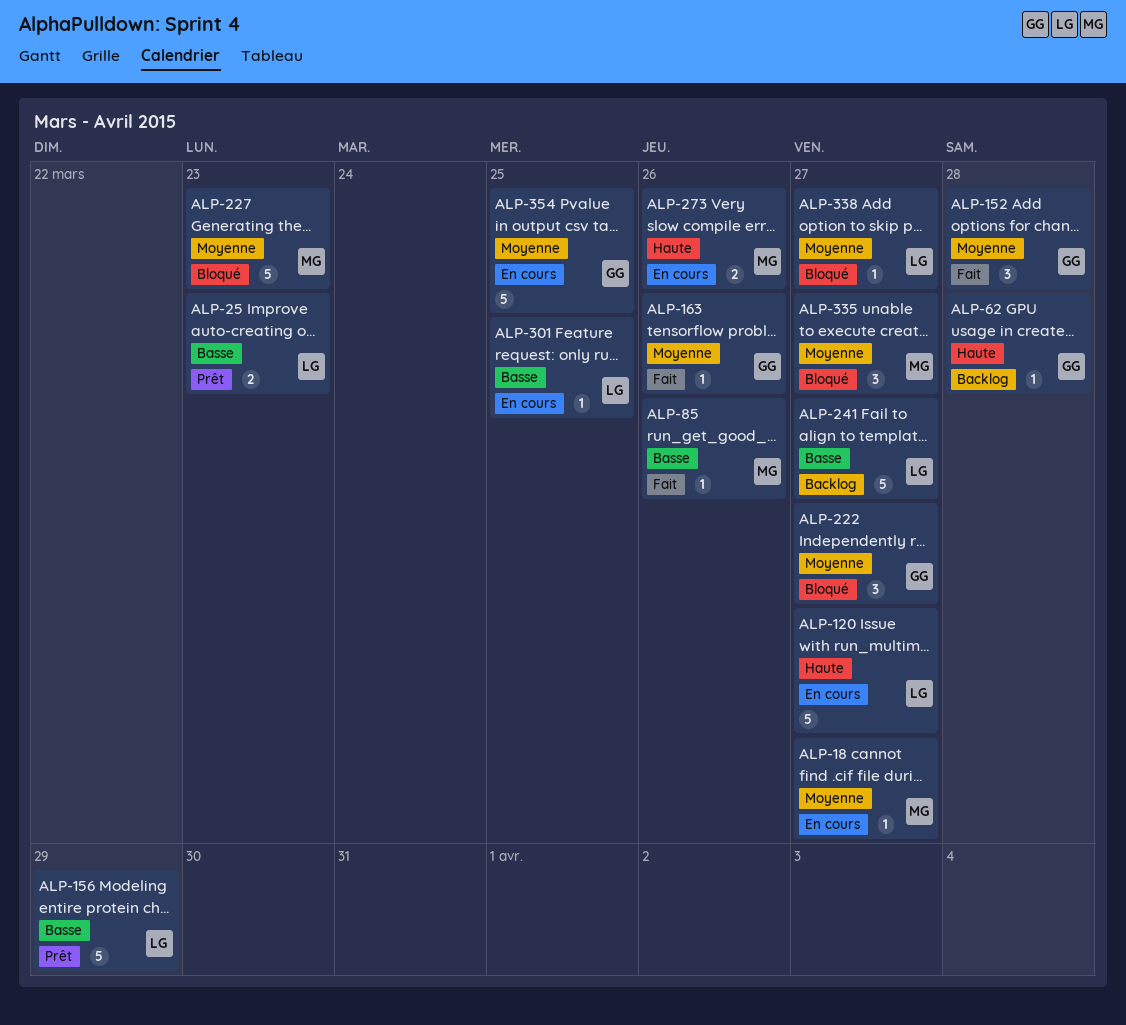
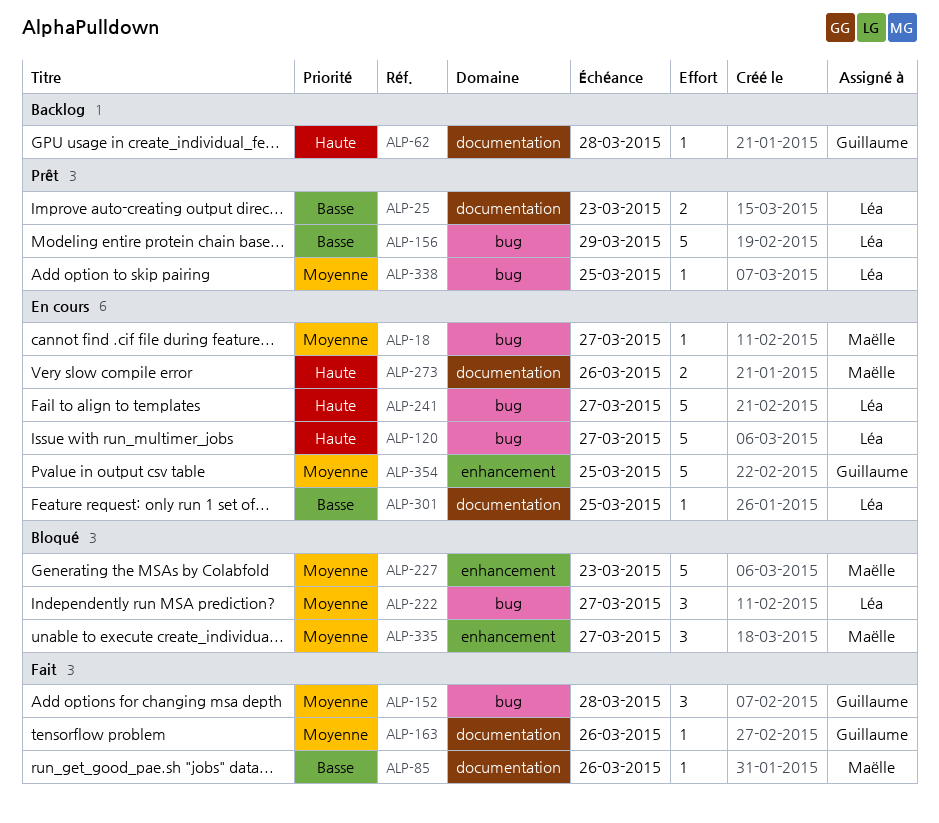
ALP-222, owner: Guillaume -> Léa
ALP-241, status: Backlog -> En cours
ALP-241, priority: Basse -> Haute
ALP-338, status: Bloqué -> Prêt
ALP-338, due: Mar 27 -> Mar 25

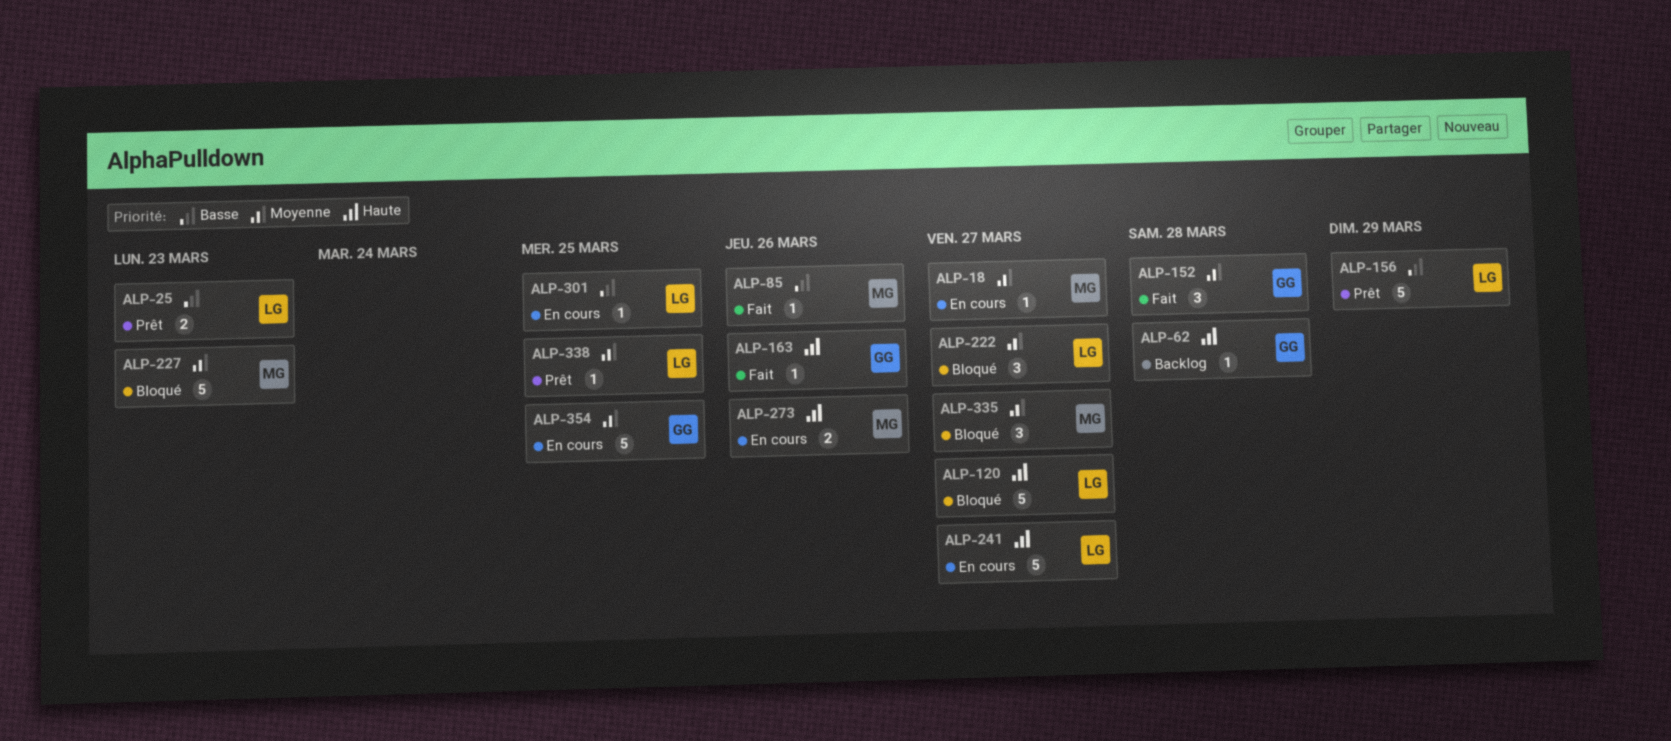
ALP-120, status: En cours -> Bloqué
ALP-163, priority: Moyenne -> Haute

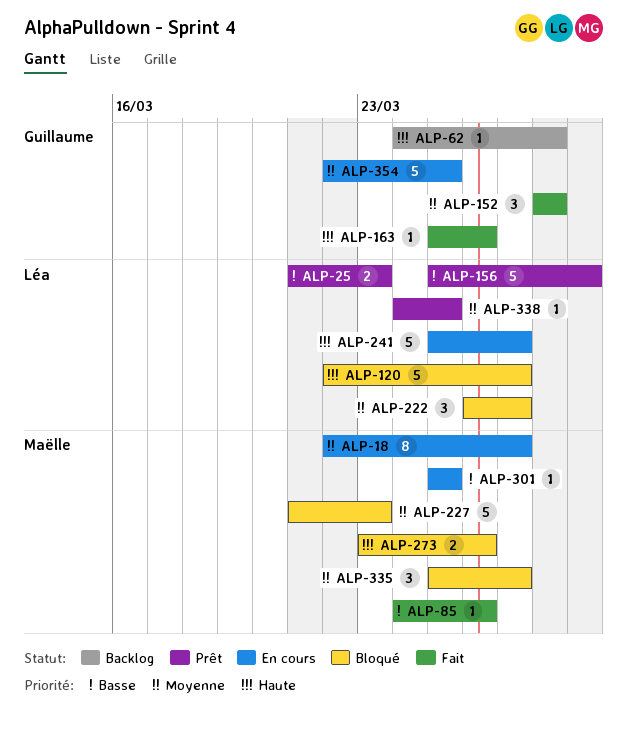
ALP-18, estimate: 1 -> 8
ALP-273, status: En cours -> Bloqué
ALP-301, owner: Léa -> Maëlle

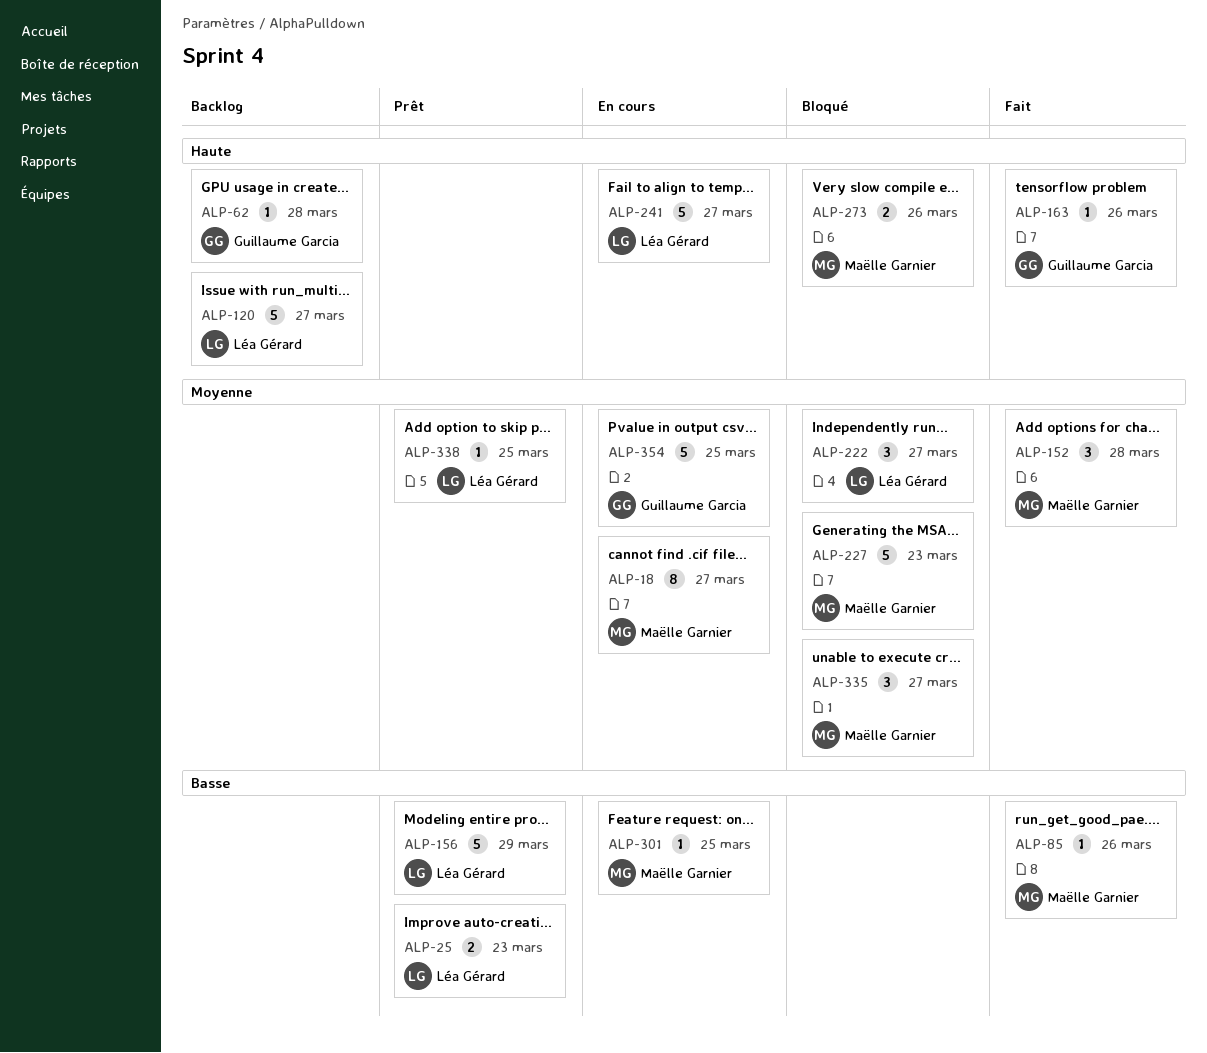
ALP-120, status: Bloqué -> Backlog
ALP-152, owner: Guillaume Garcia -> Maëlle Garnier

